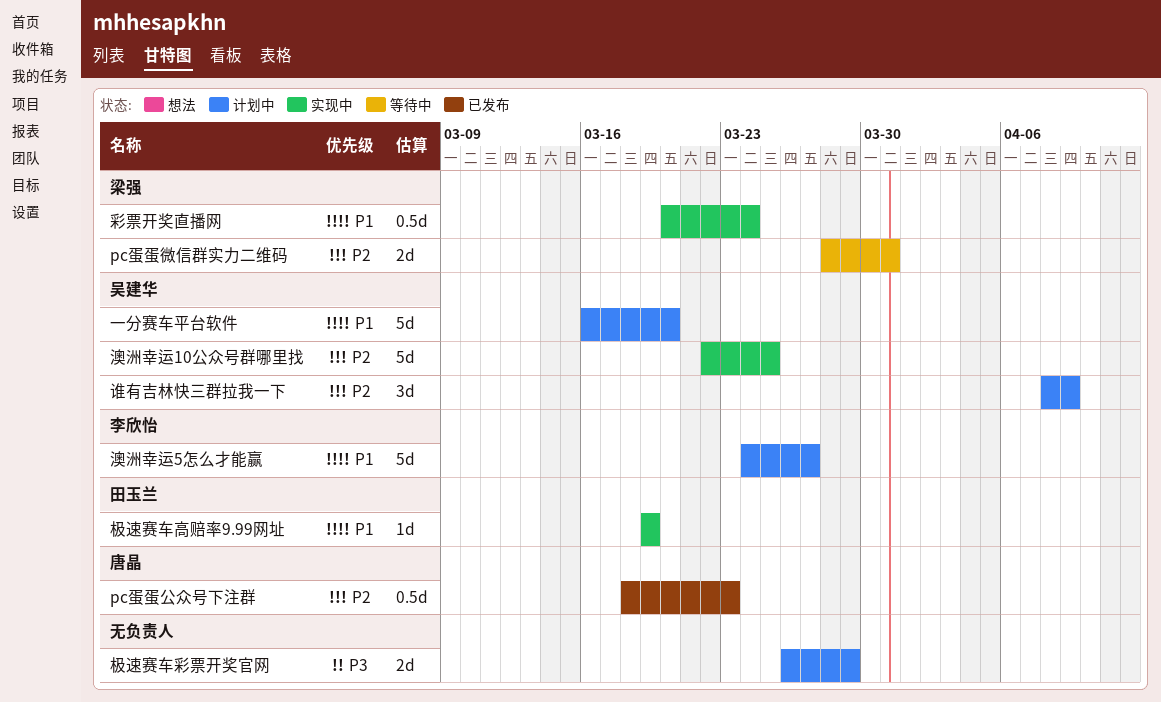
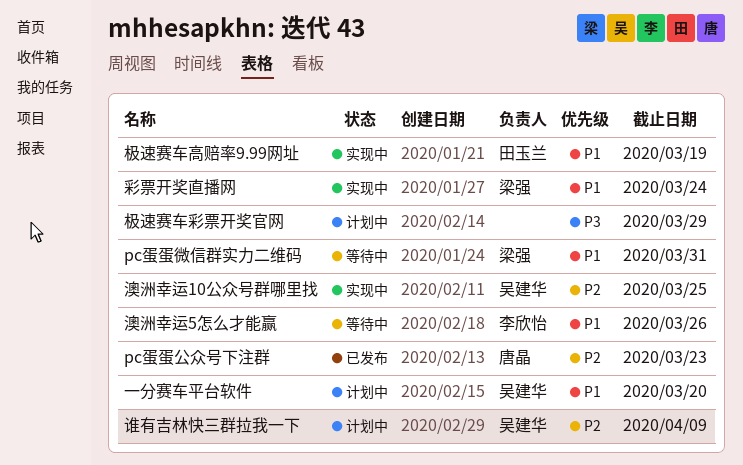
pc蛋蛋微信群实力二维码, priority: P2 -> P1
澳洲幸运5怎么才能赢, status: 计划中 -> 等待中
澳洲幸运5怎么才能赢, due: Mar 27 -> Mar 26

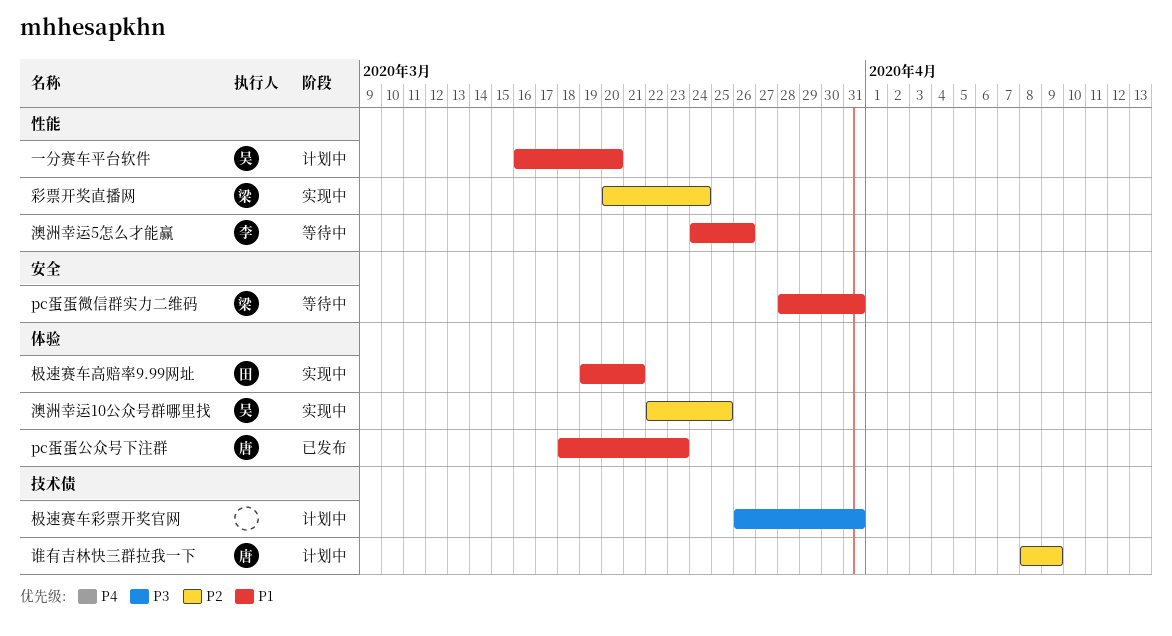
pc蛋蛋公众号下注群, priority: P2 -> P1
彩票开奖直播网, priority: P1 -> P2
极速赛车彩票开奖官网, due: Mar 29 -> Mar 31
极速赛车高赔率9.99网址, due: Mar 19 -> Mar 21
谁有吉林快三群拉我一下, owner: 吴建华 -> 唐晶

